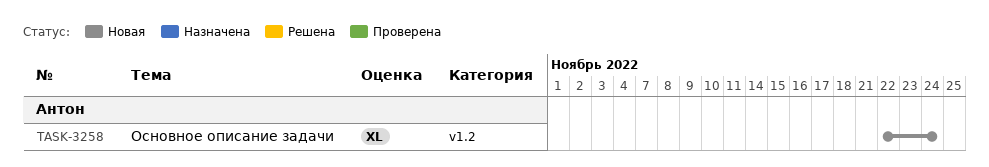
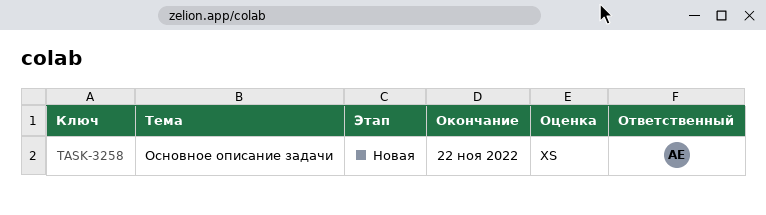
TASK-3258, estimate: XL -> XS
TASK-3258, due: Nov 24 -> Nov 22

